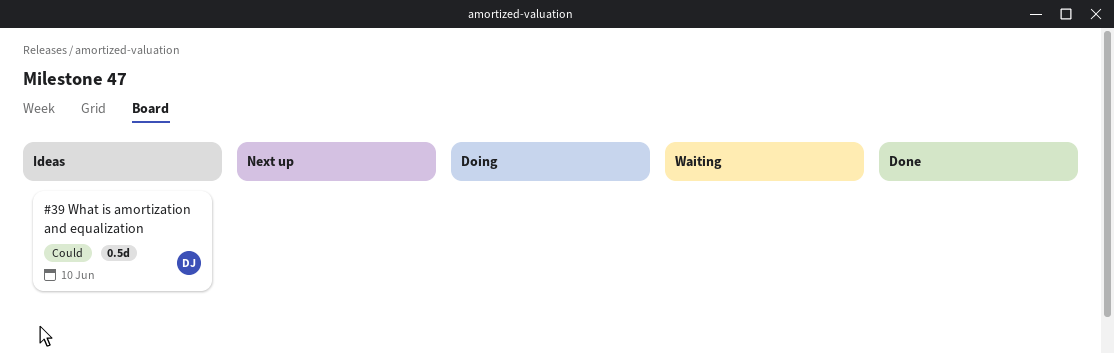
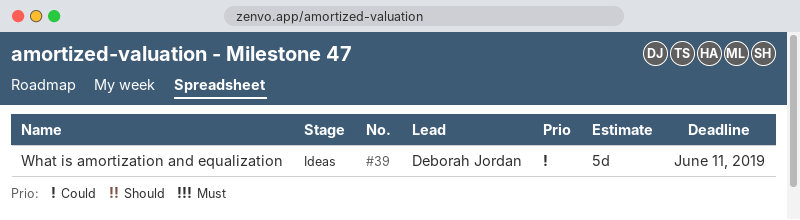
#39, estimate: 0.5d -> 5d
#39, due: Jun 10 -> Jun 11

